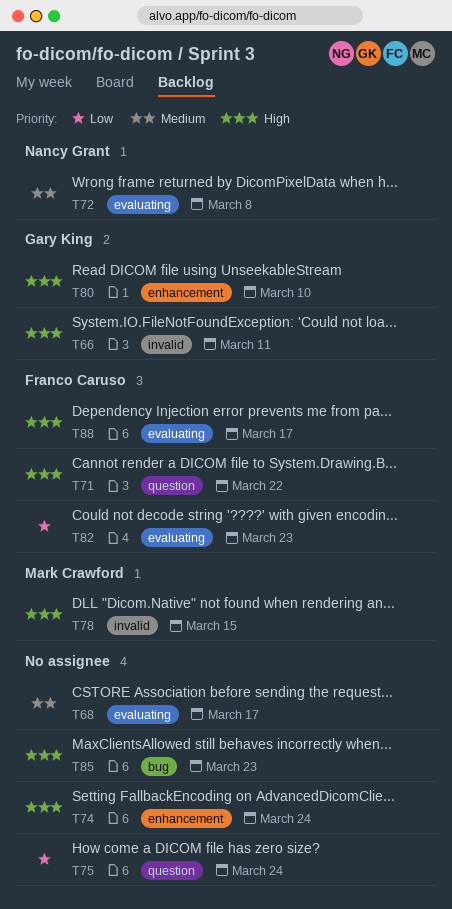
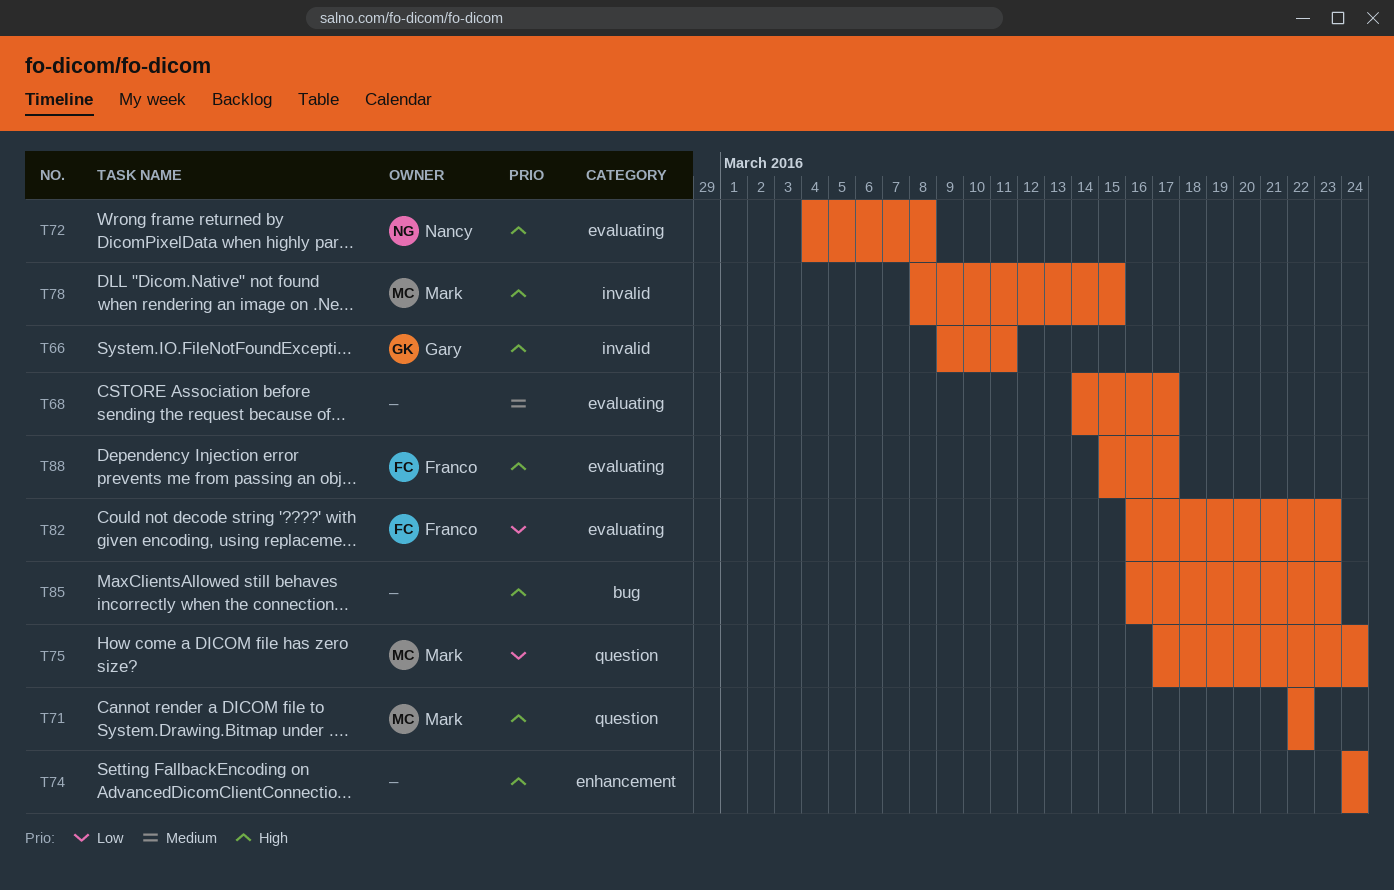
T71, owner: Franco Caruso -> Mark Crawford
T72, priority: Medium -> High
T75, owner: none -> Mark Crawford
T80: present -> none

